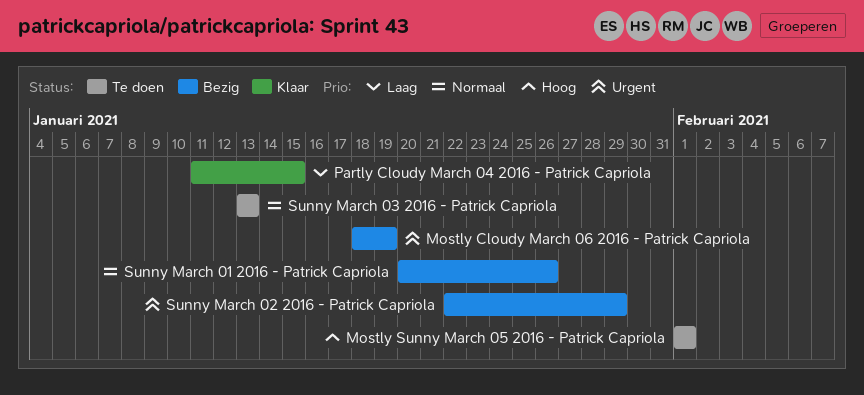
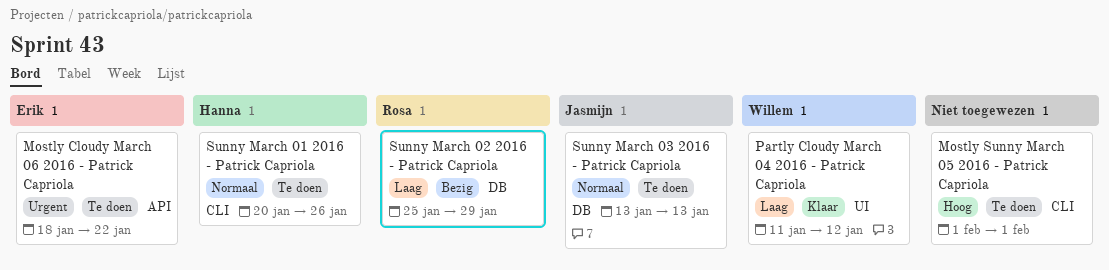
Mostly Cloudy March 06 2016 - Patrick Capriola, status: Bezig -> Te doen
Mostly Cloudy March 06 2016 - Patrick Capriola, due: Jan 19 -> Jan 22
Partly Cloudy March 04 2016 - Patrick Capriola, due: Jan 15 -> Jan 12
Sunny March 01 2016 - Patrick Capriola, status: Bezig -> Te doen
Sunny March 02 2016 - Patrick Capriola, priority: Urgent -> Laag
Sunny March 02 2016 - Patrick Capriola, start: Jan 22 -> Jan 25

